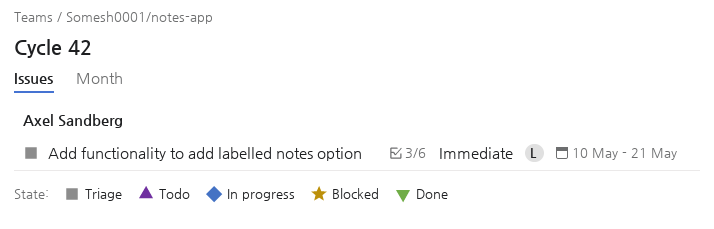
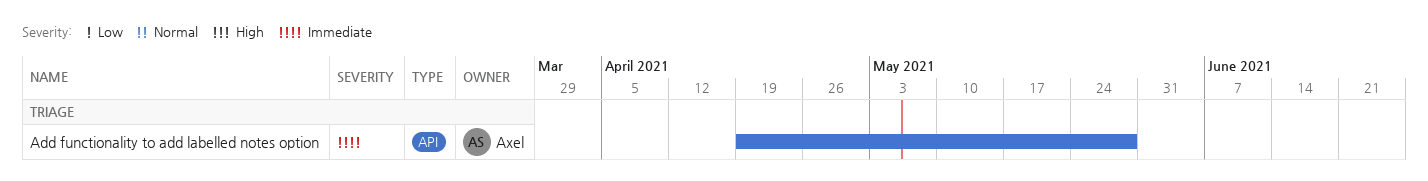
Add functionality to add labelled notes option, start: May 10 -> Apr 19
Add functionality to add labelled notes option, due: May 21 -> May 28

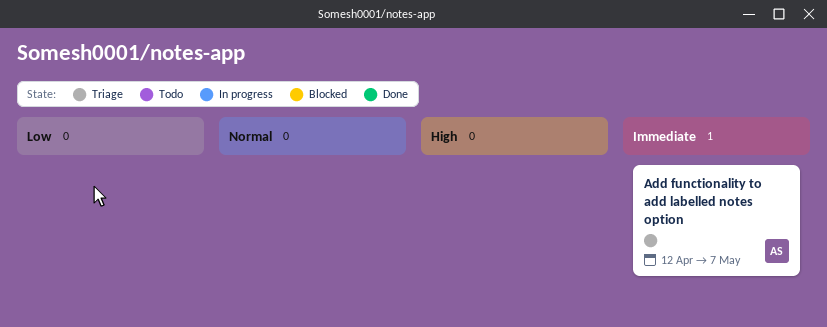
Add functionality to add labelled notes option, start: Apr 19 -> Apr 12
Add functionality to add labelled notes option, due: May 28 -> May 7

